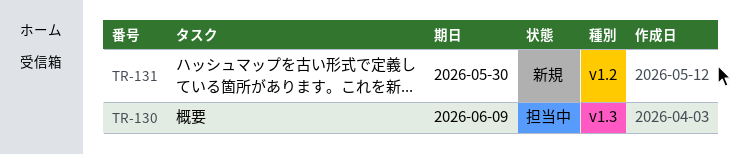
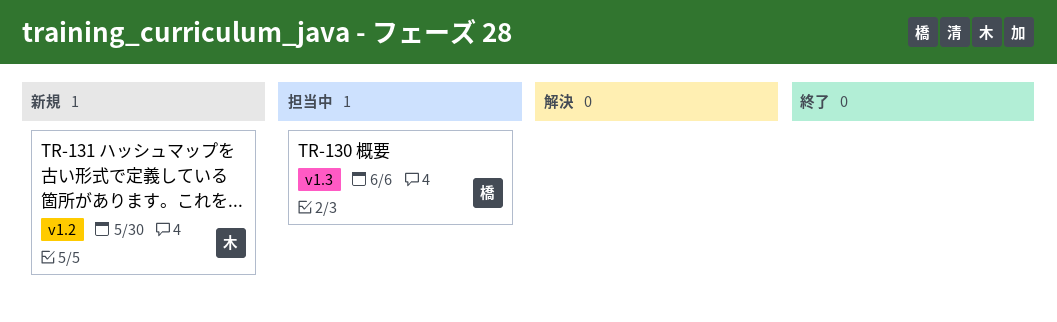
TR-130, due: Jun 9 -> Jun 6

